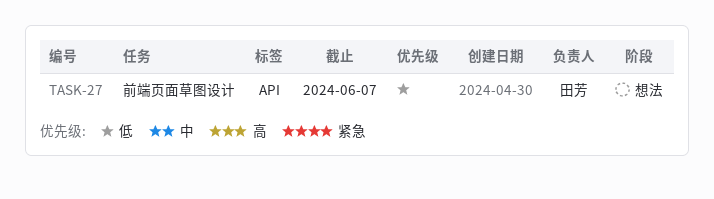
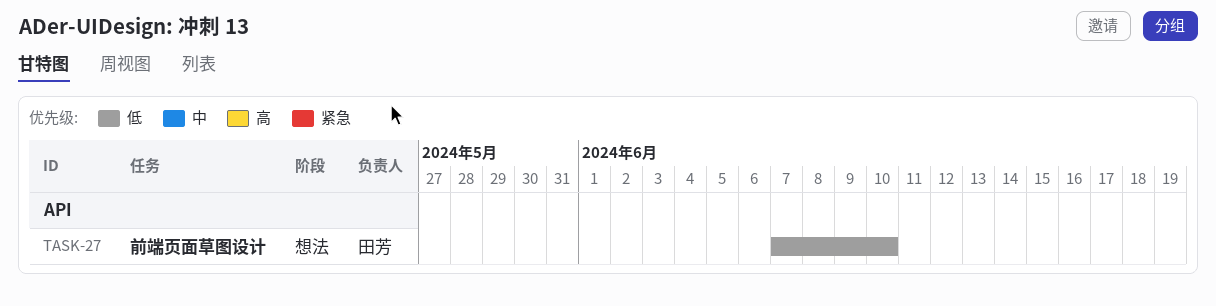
TASK-27, due: Jun 7 -> Jun 10

